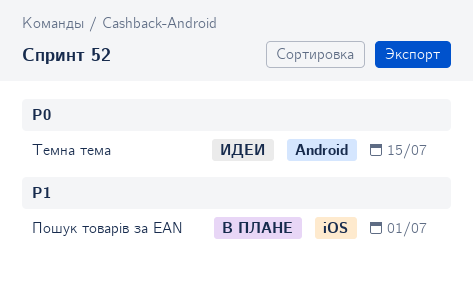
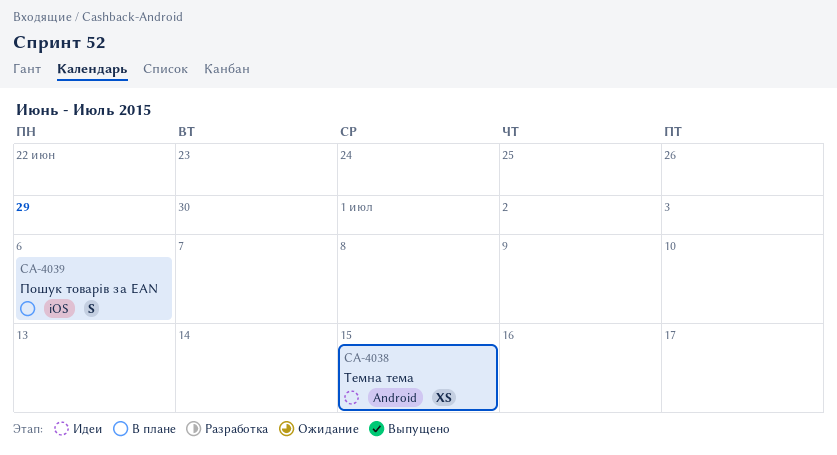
Пошук товарів за EAN, due: Jul 1 -> Jul 6

